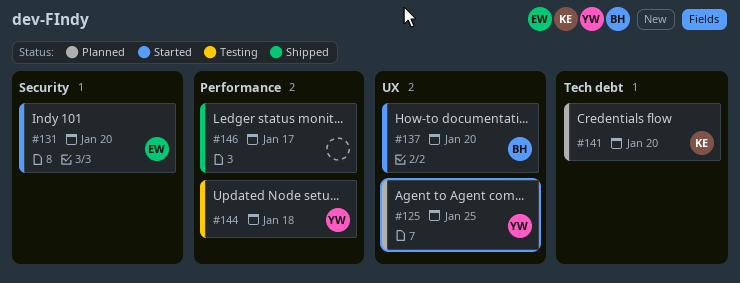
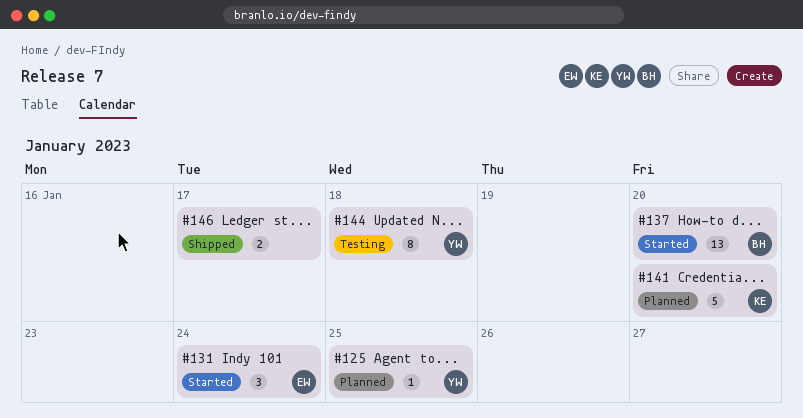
#131, due: Jan 20 -> Jan 24

